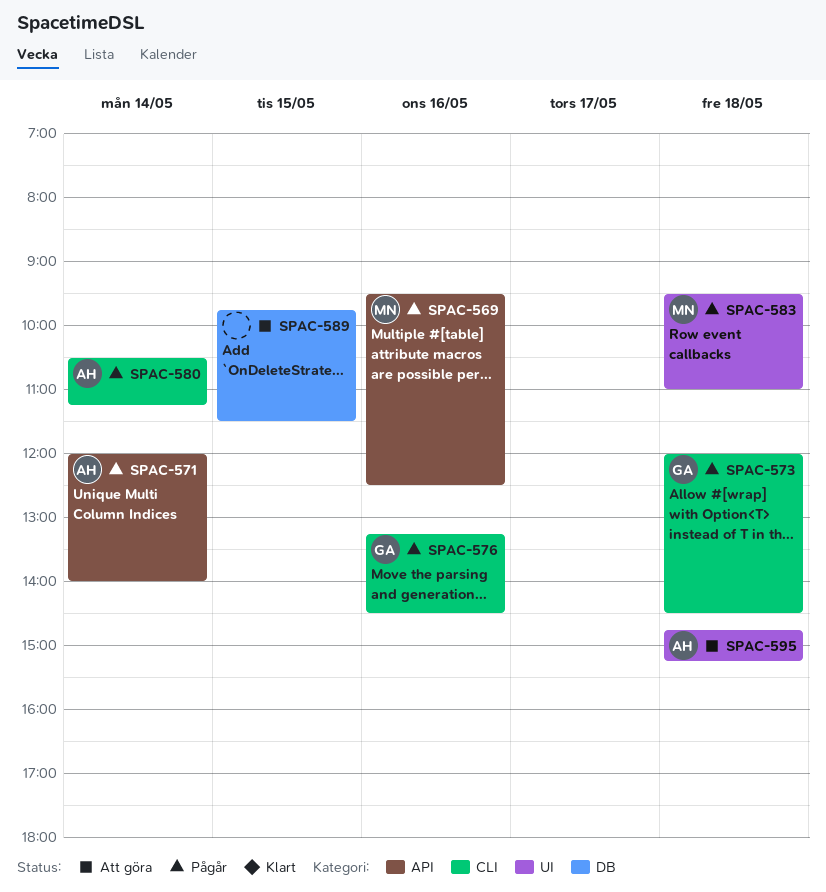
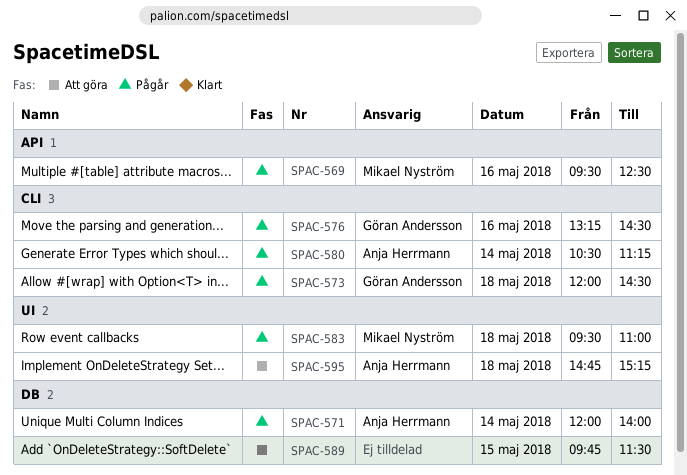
SPAC-571, label: API -> DB

